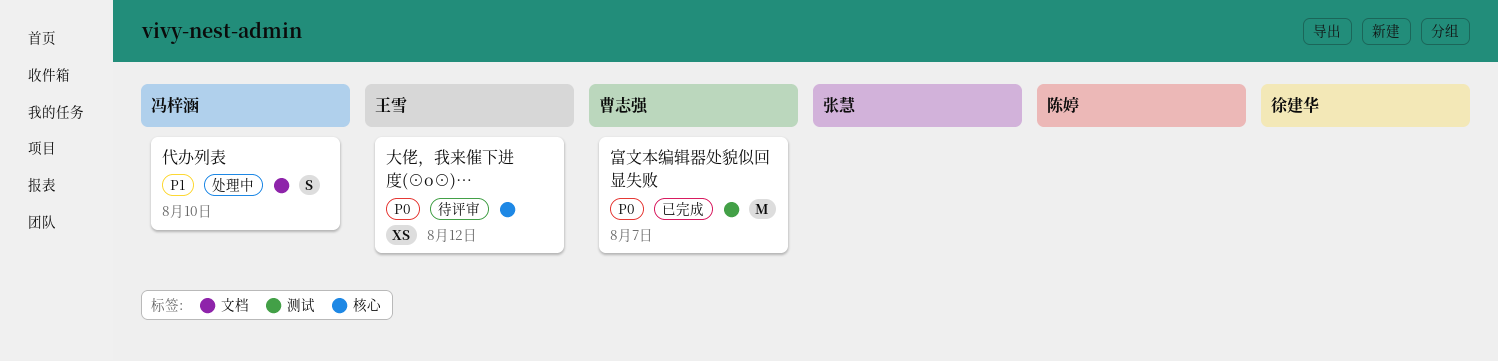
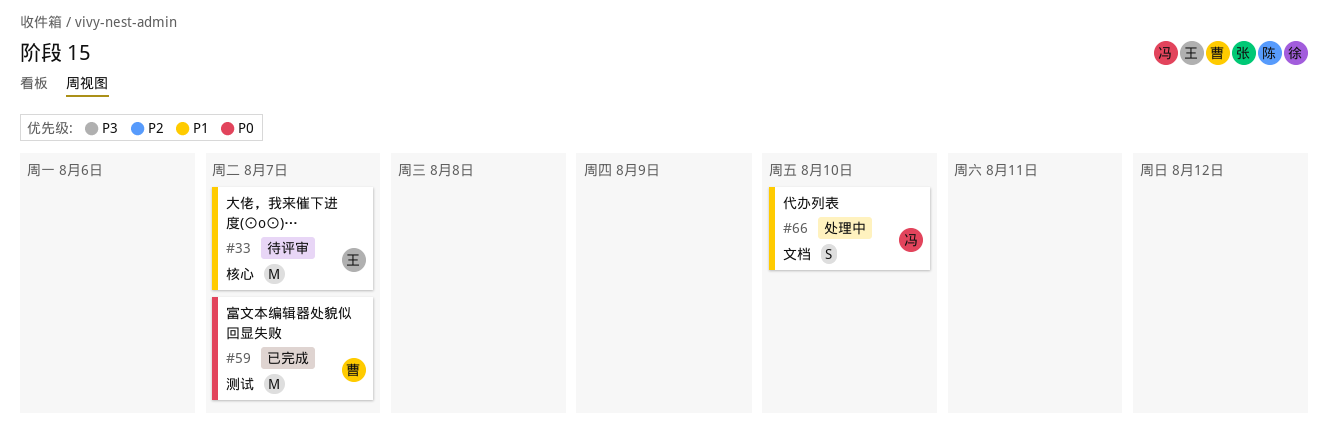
大佬，我来催下进度(⊙o⊙)…, priority: P0 -> P1
大佬，我来催下进度(⊙o⊙)…, estimate: XS -> M
大佬，我来催下进度(⊙o⊙)…, due: Aug 12 -> Aug 7

